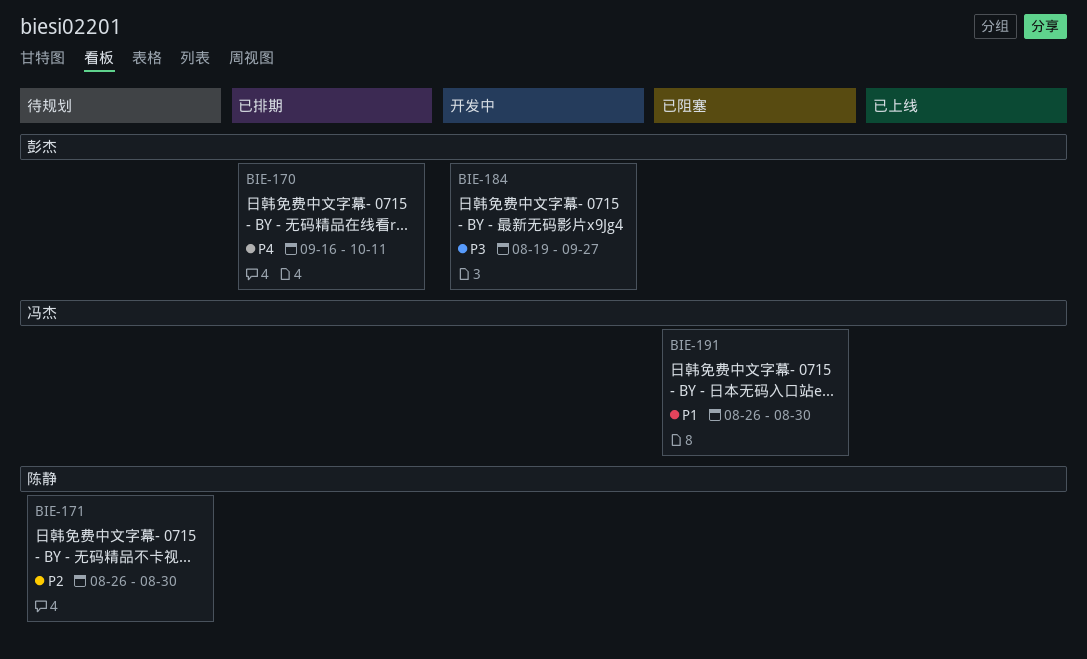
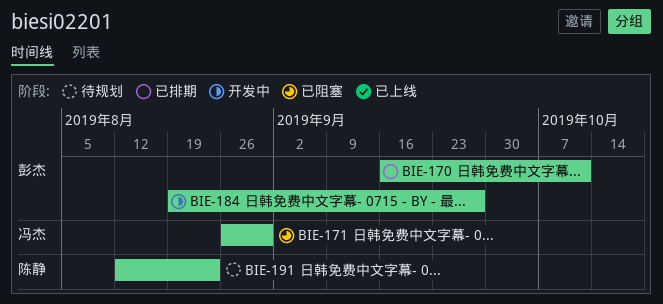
BIE-171, status: 待规划 -> 已阻塞
BIE-171, owner: 陈静 -> 冯杰
BIE-191, status: 已阻塞 -> 待规划
BIE-191, owner: 冯杰 -> 陈静
BIE-191, start: Aug 26 -> Aug 12
BIE-191, due: Aug 30 -> Aug 23

